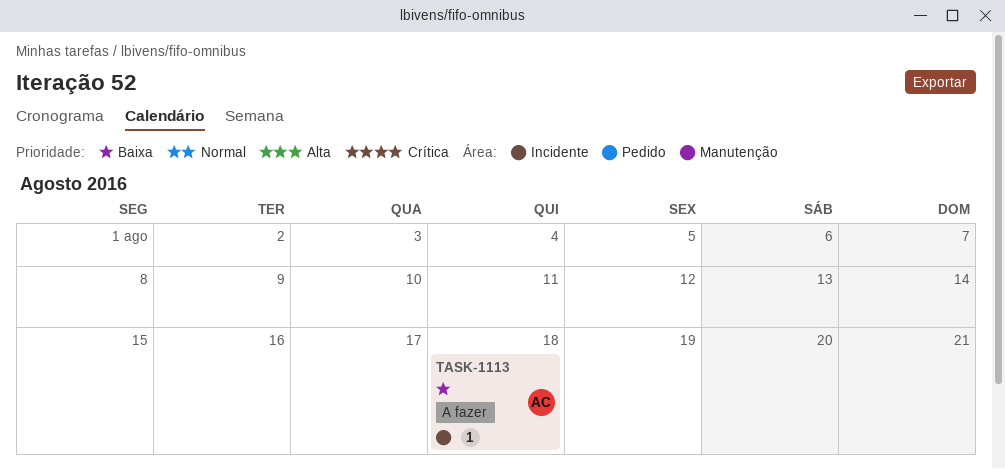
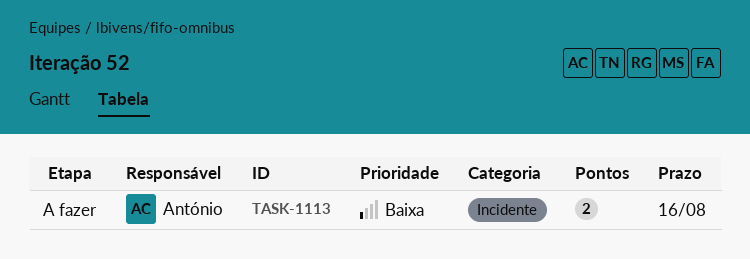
TASK-1113, estimate: 1 -> 2
TASK-1113, due: Aug 18 -> Aug 16

